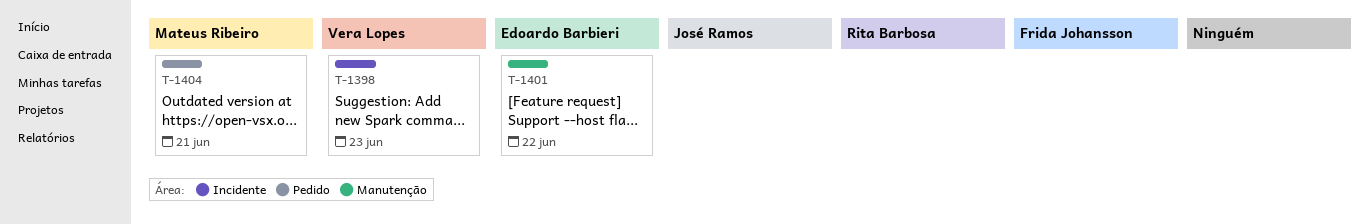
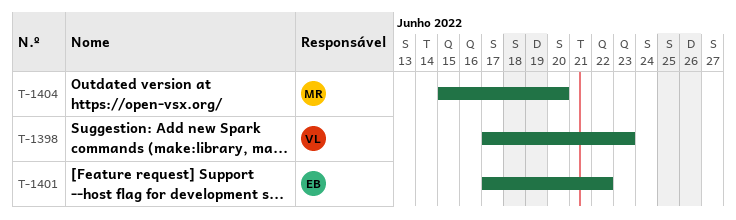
T-1404, due: Jun 21 -> Jun 20

